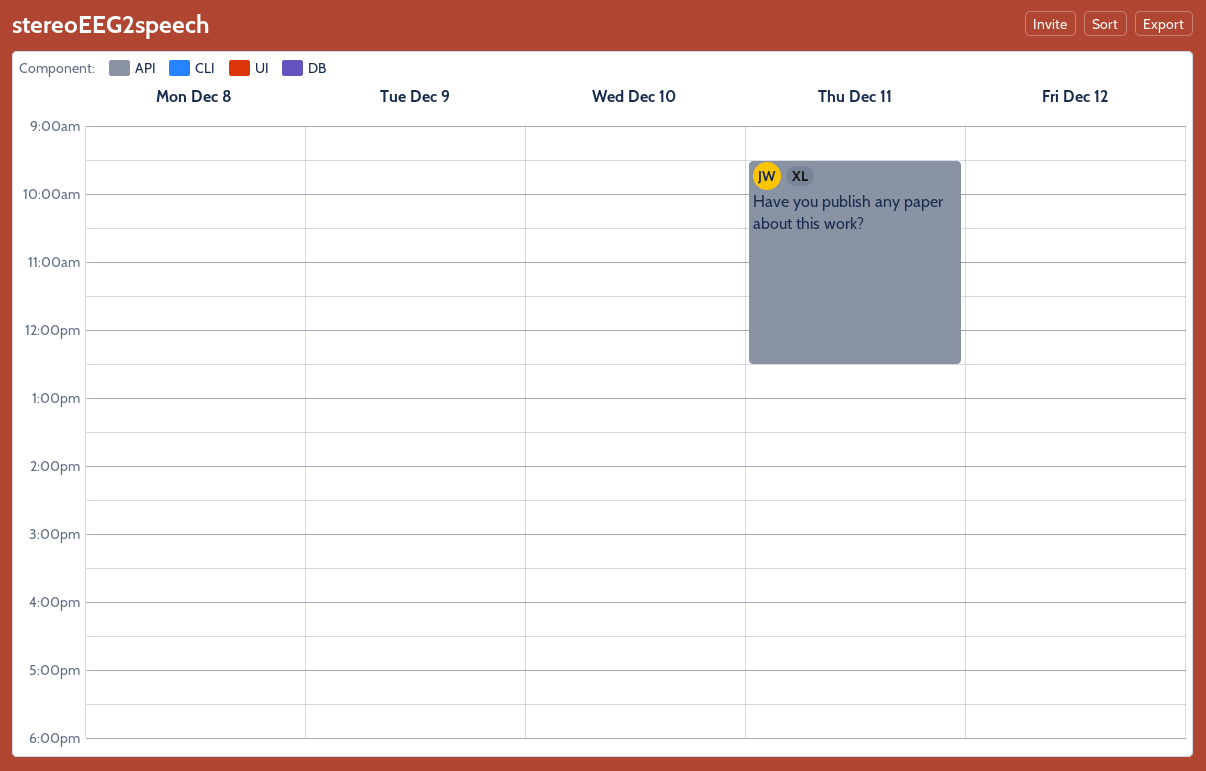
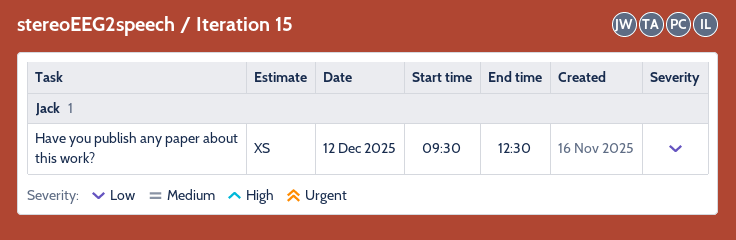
Have you publish any paper about this work?, estimate: XL -> XS
Have you publish any paper about this work?, day: Dec 11 -> Dec 12

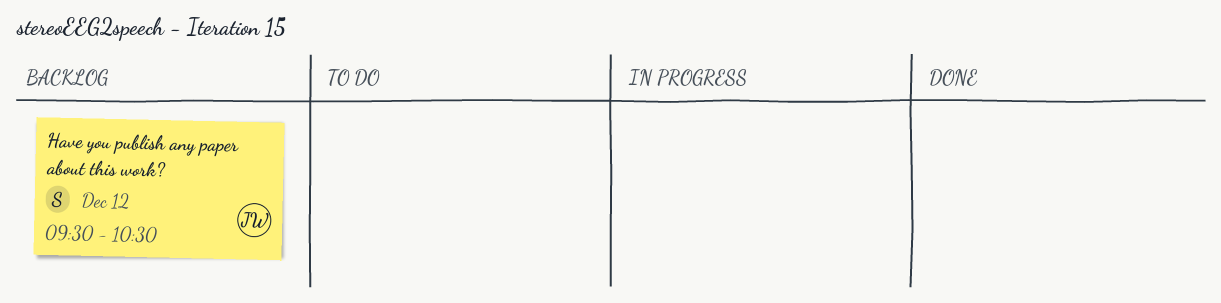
Have you publish any paper about this work?, estimate: XS -> S
Have you publish any paper about this work?, ends: 12:30 -> 10:30

